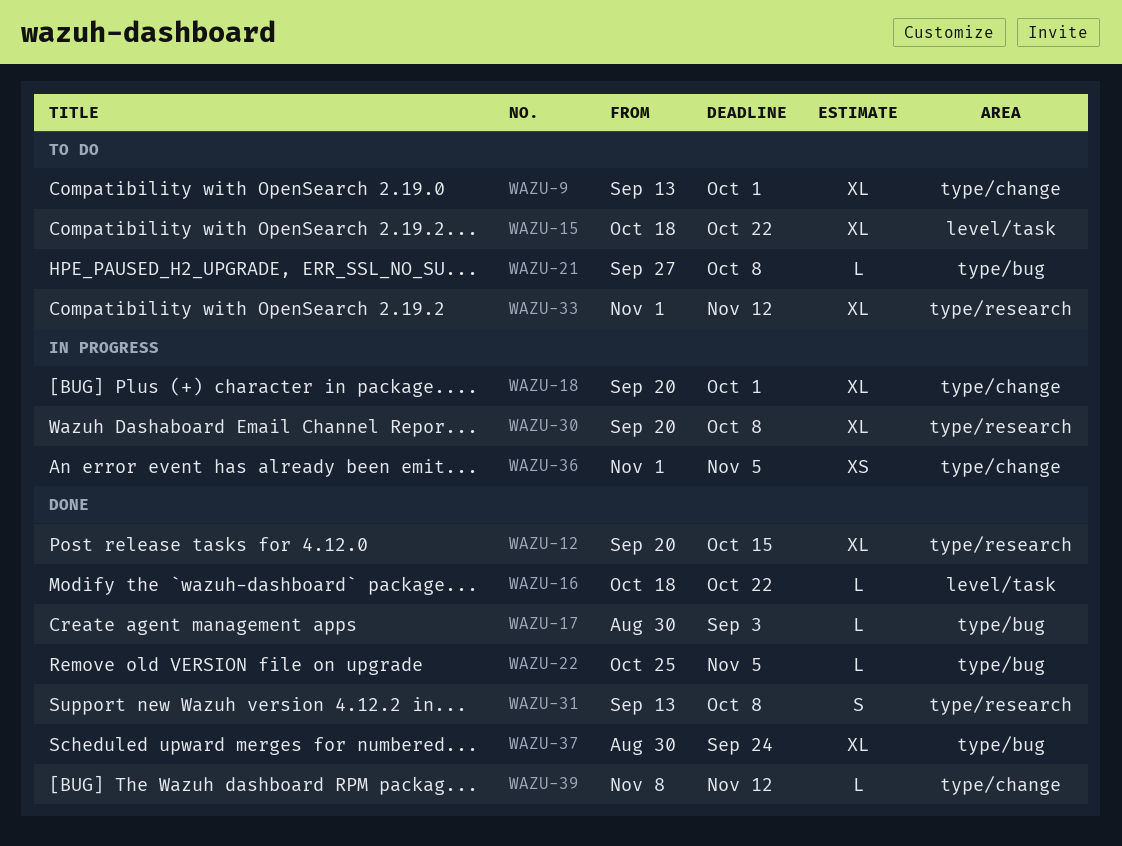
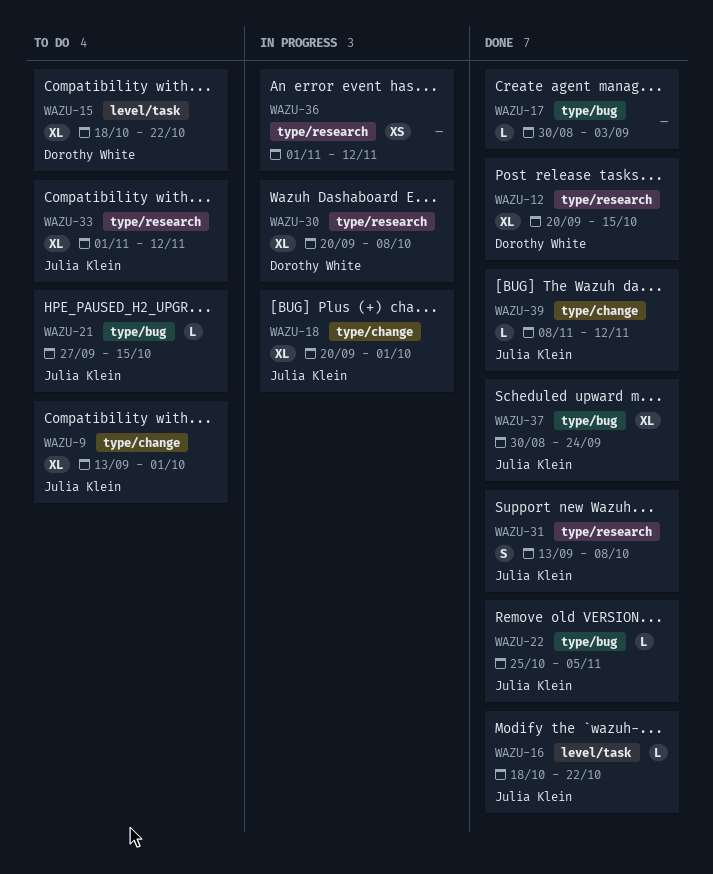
WAZU-21, due: Oct 8 -> Oct 15
WAZU-36, label: type/change -> type/research
WAZU-36, due: Nov 5 -> Nov 12

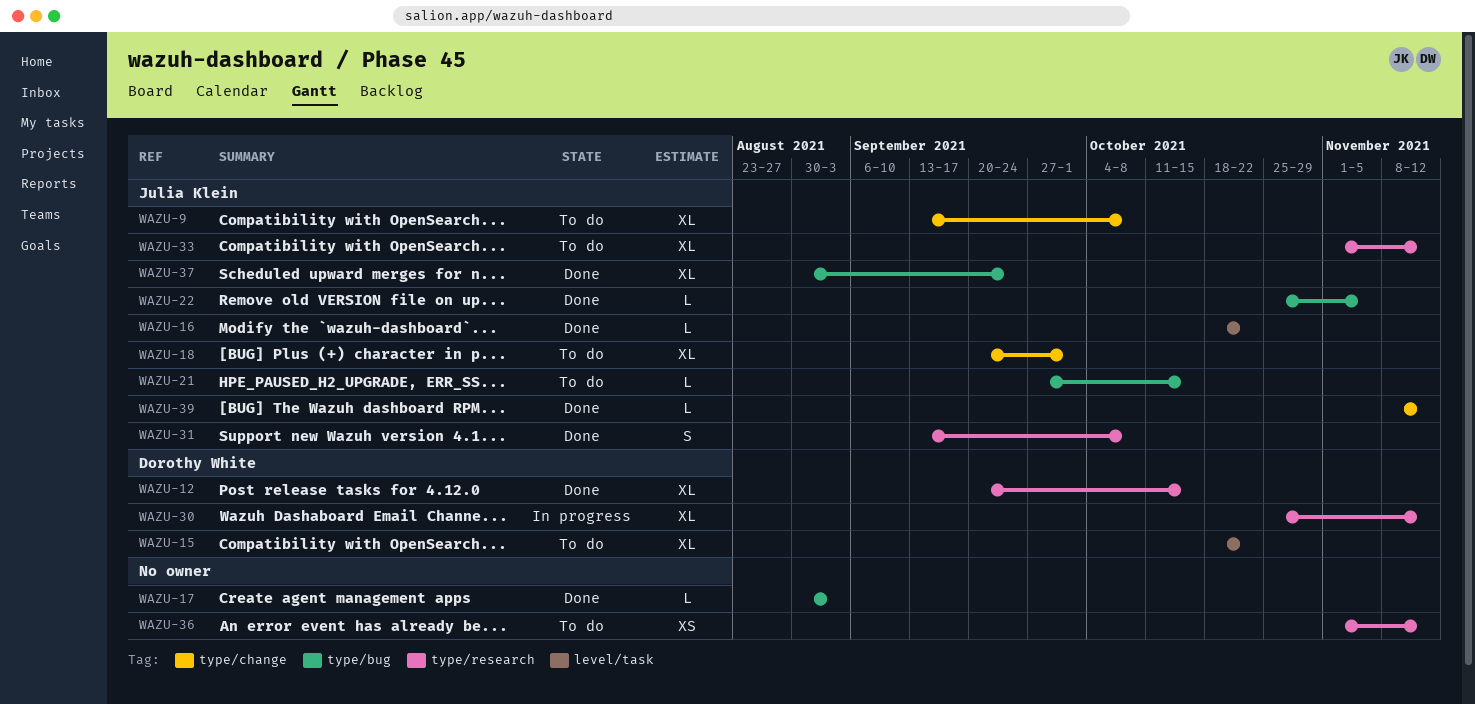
WAZU-9, due: Oct 1 -> Oct 8
WAZU-18, status: In progress -> To do
WAZU-30, start: Sep 20 -> Oct 25
WAZU-30, due: Oct 8 -> Nov 12
WAZU-36, status: In progress -> To do

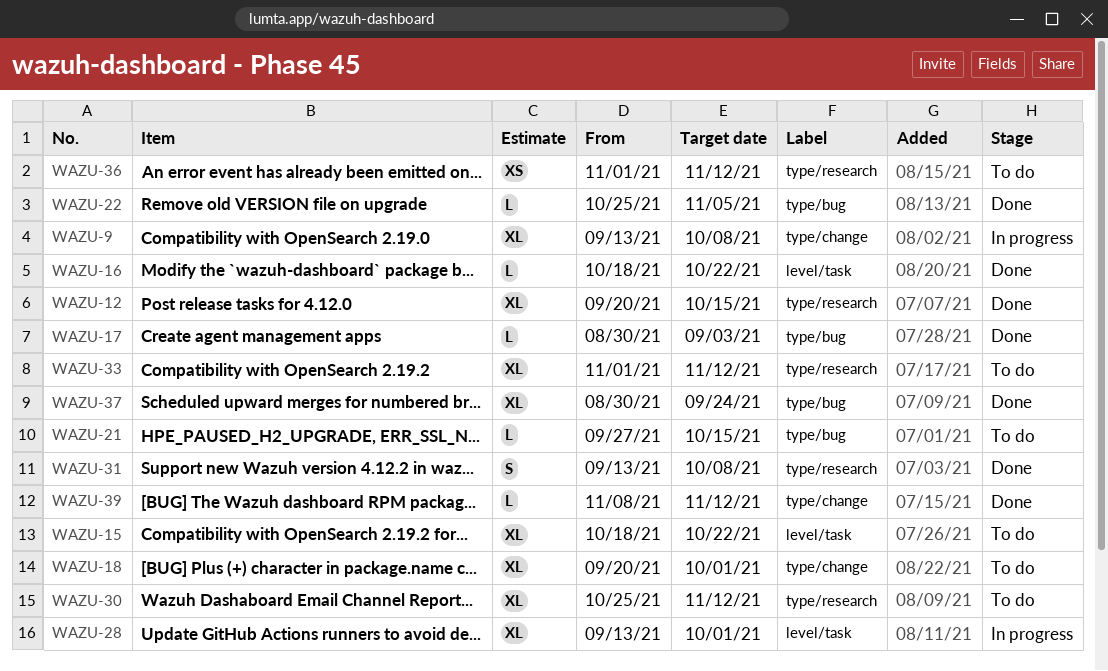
WAZU-9, status: To do -> In progress
WAZU-28: none -> present
WAZU-30, status: In progress -> To do

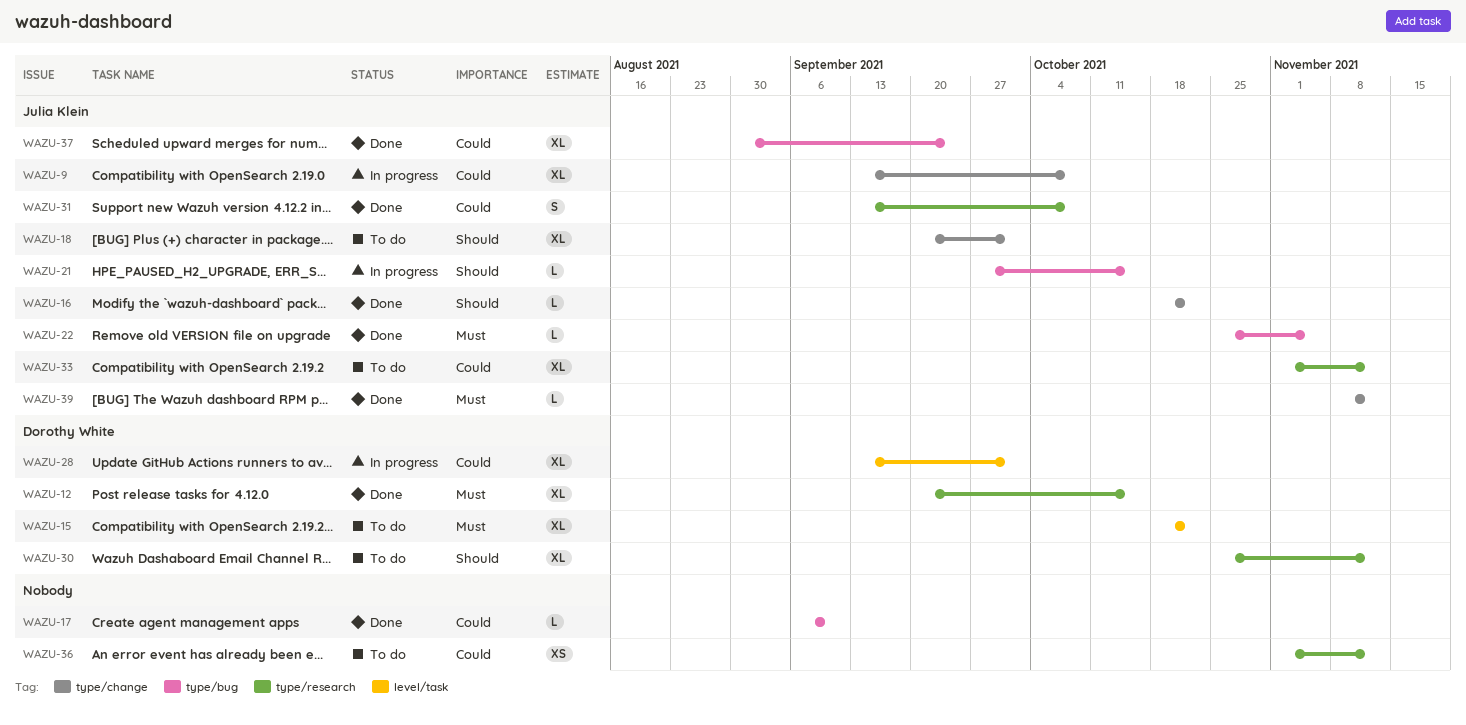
WAZU-16, label: level/task -> type/change
WAZU-17, start: Aug 30 -> Sep 6
WAZU-17, due: Sep 3 -> Sep 10
WAZU-21, status: To do -> In progress

